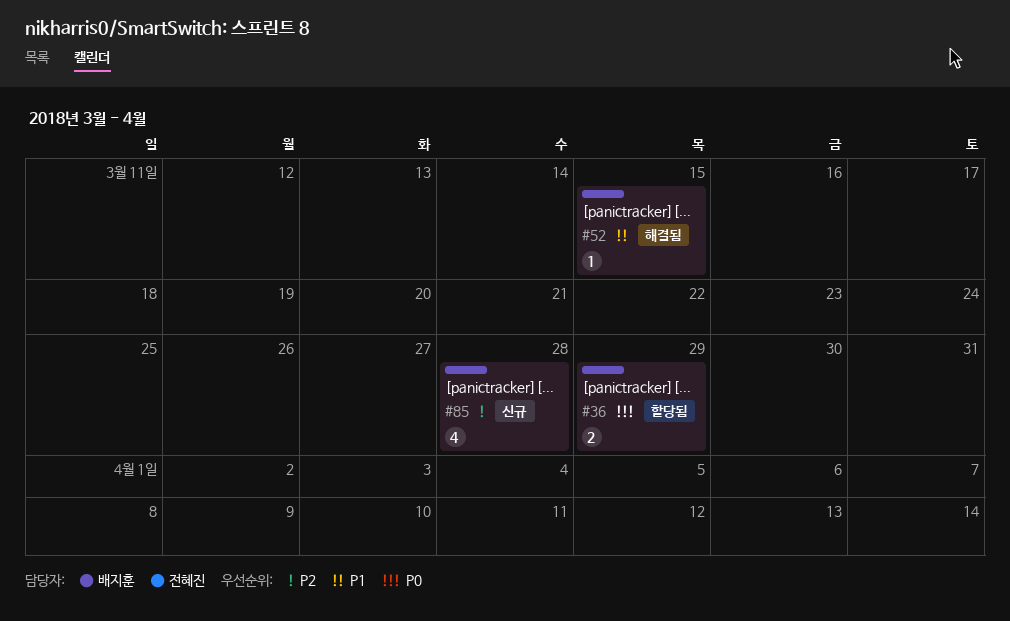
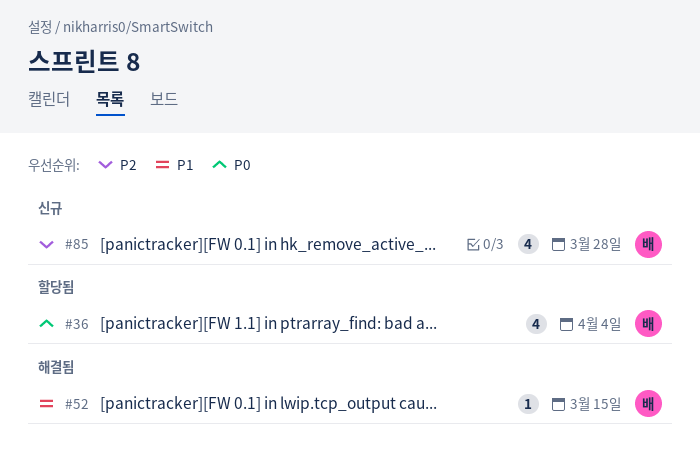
#36, estimate: 2 -> 4
#36, due: Mar 29 -> Apr 4

